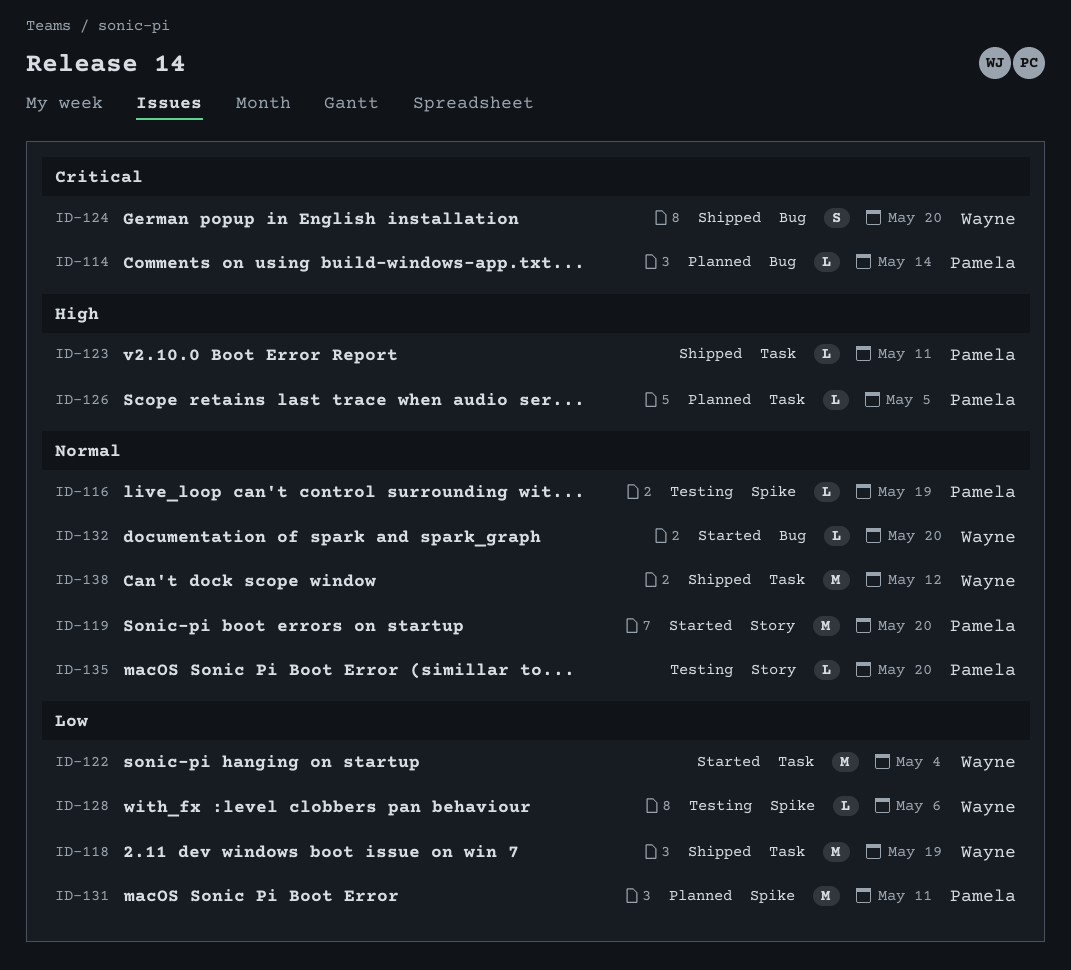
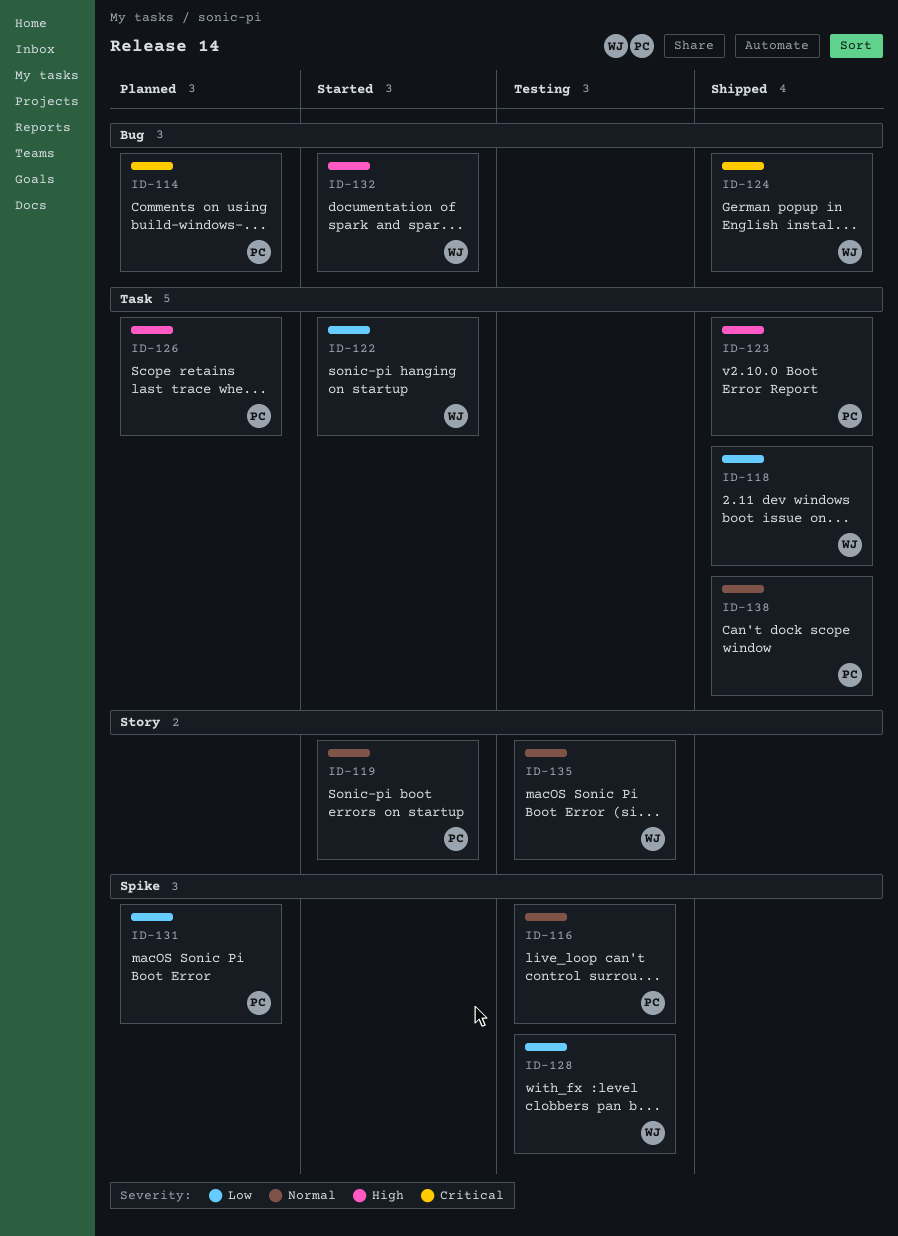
ID-132, priority: Normal -> High
ID-135, owner: Pamela -> Wayne
ID-138, owner: Wayne -> Pamela

